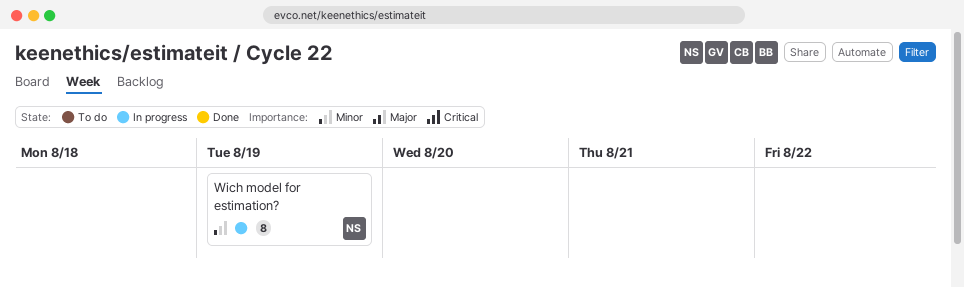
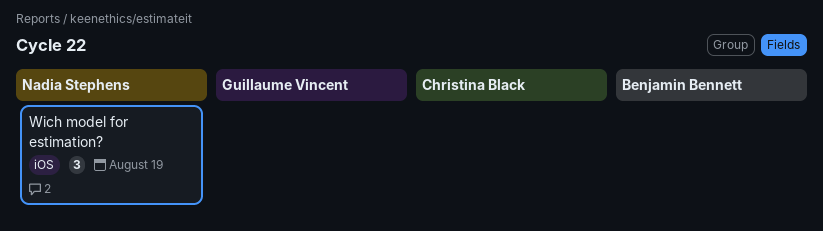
Wich model for estimation?, estimate: 8 -> 3

